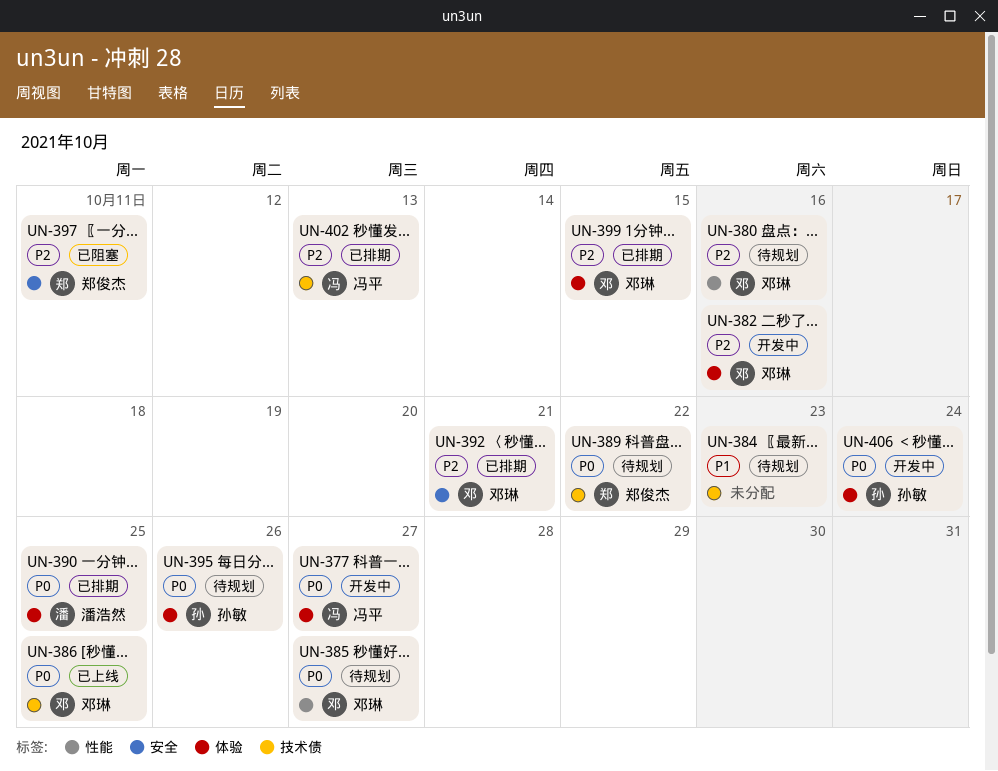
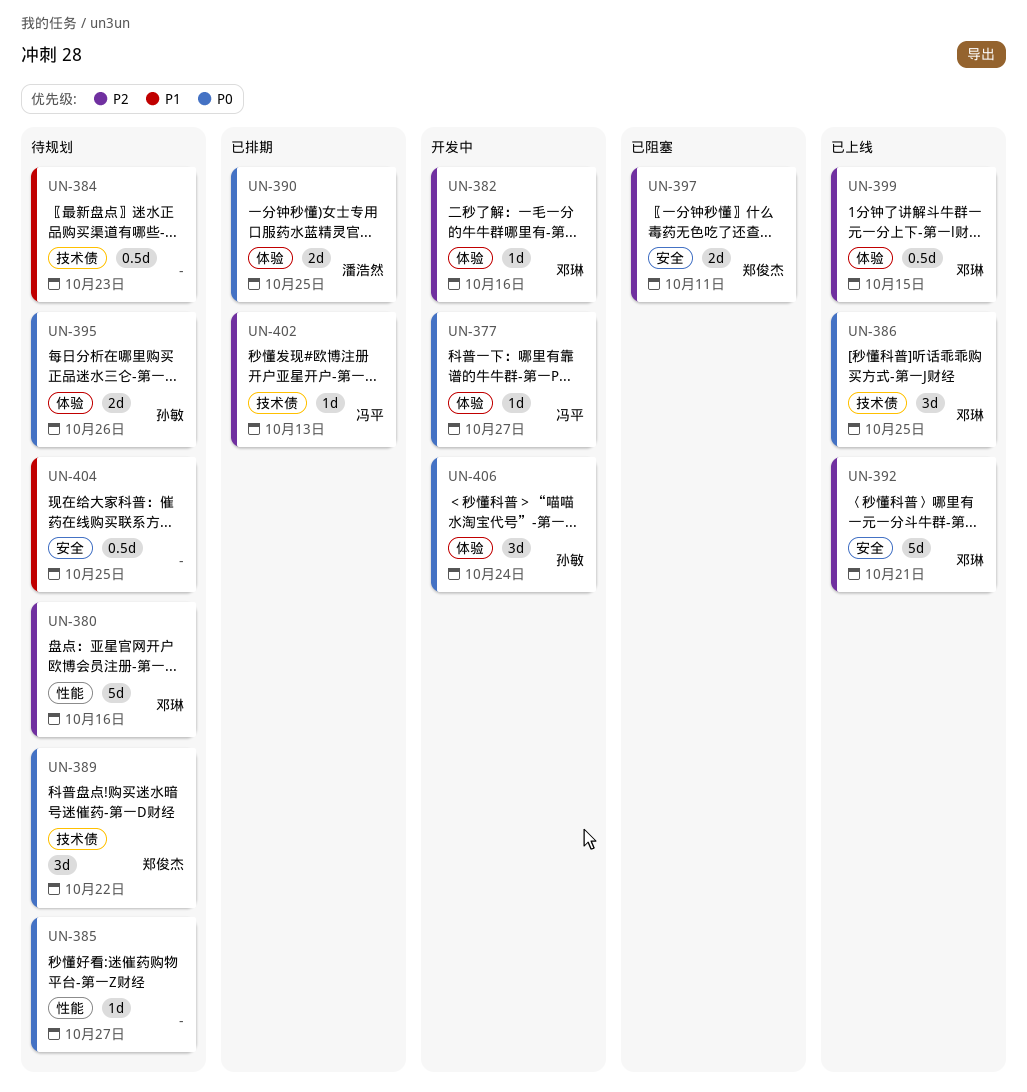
UN-385, owner: 邓琳 -> none
UN-392, status: 已排期 -> 已上线
UN-399, status: 已排期 -> 已上线
UN-404: none -> present

